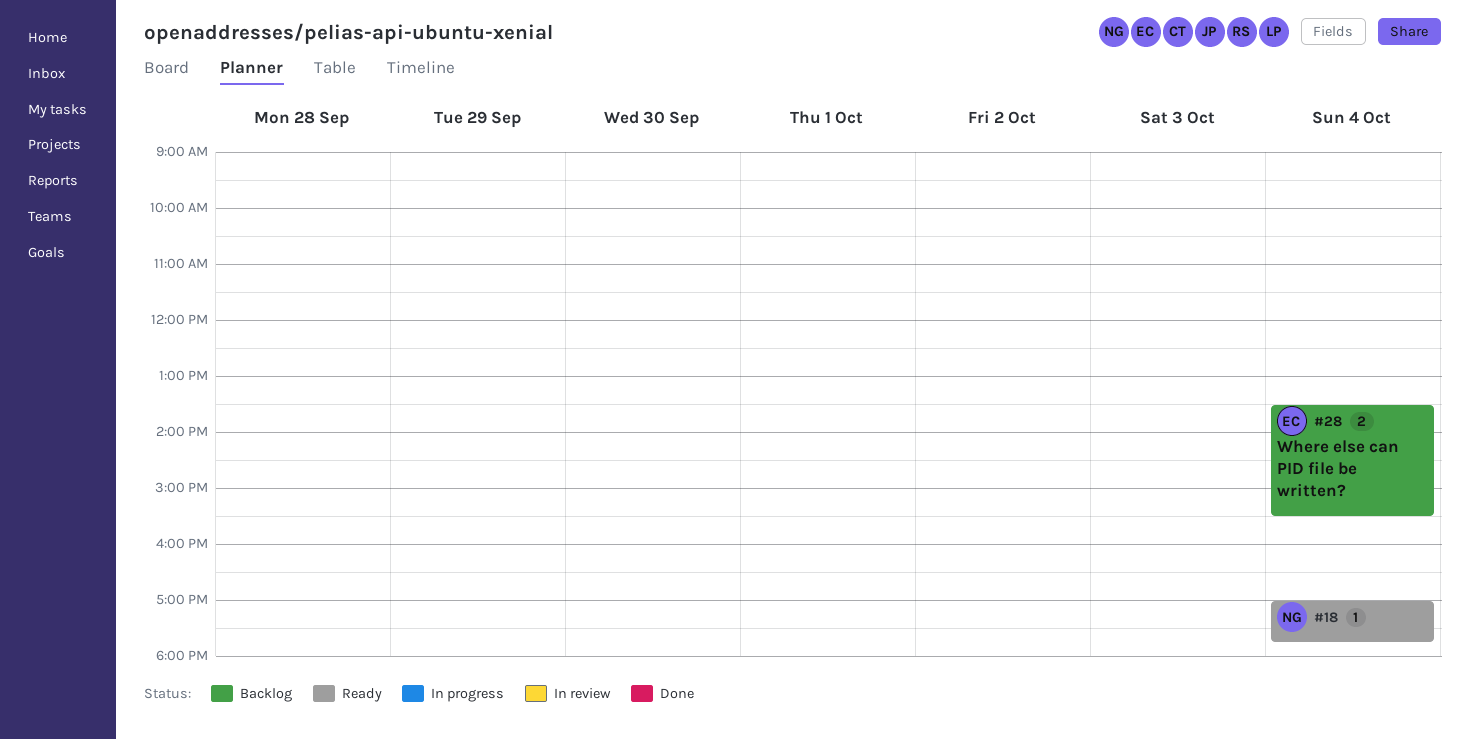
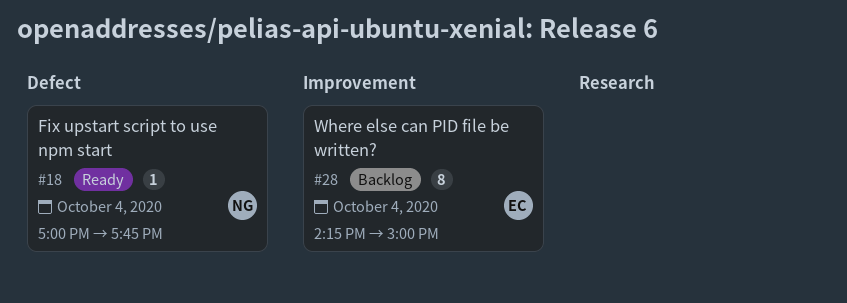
#28, estimate: 2 -> 8
#28, begins: 13:30 -> 14:15
#28, ends: 15:30 -> 15:00

